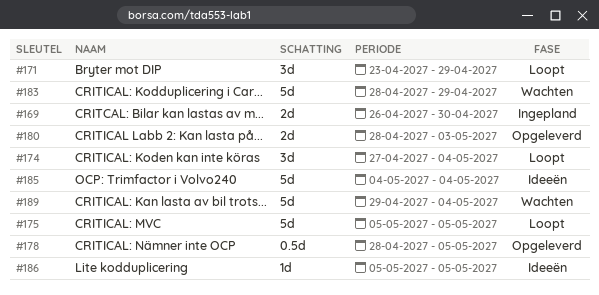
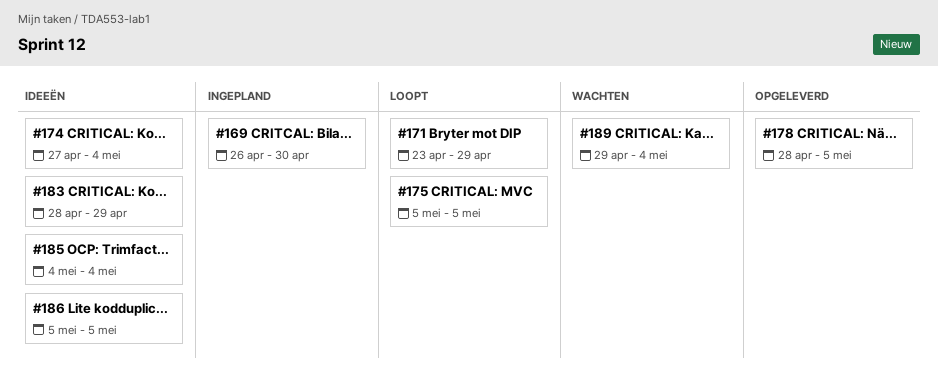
#174, status: Loopt -> Ideeën
#180: present -> none
#183, status: Wachten -> Ideeën

